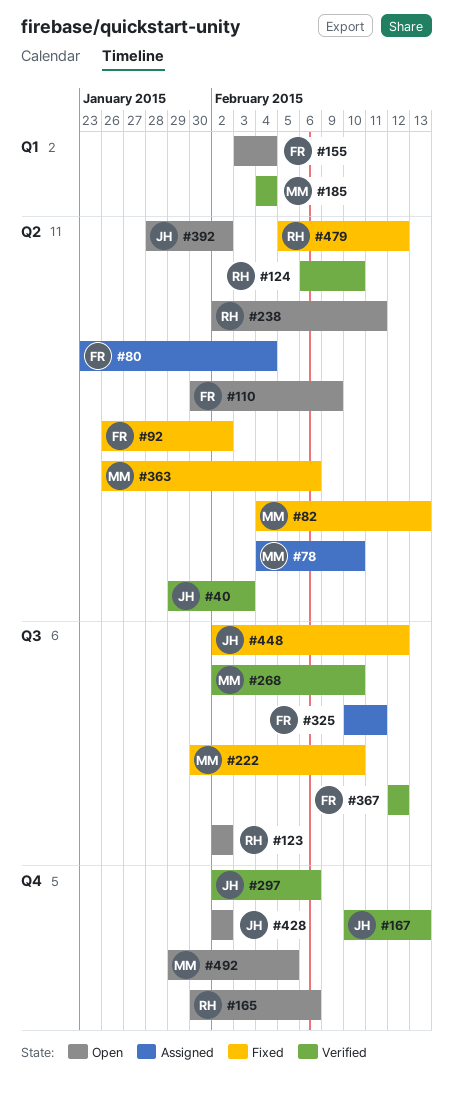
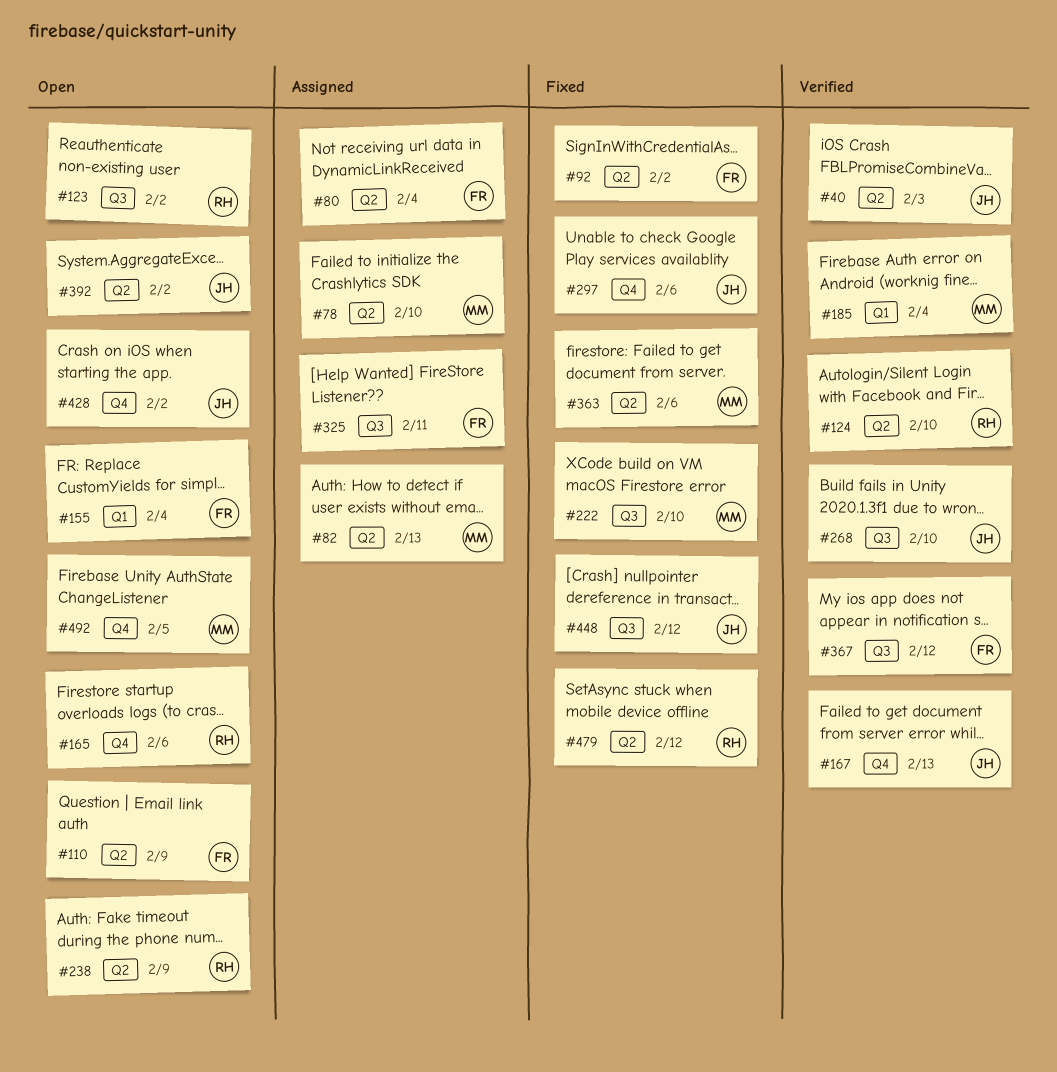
#82, status: Fixed -> Assigned
#238, due: Feb 11 -> Feb 9
#268, owner: MM -> JH
#297, status: Verified -> Fixed

